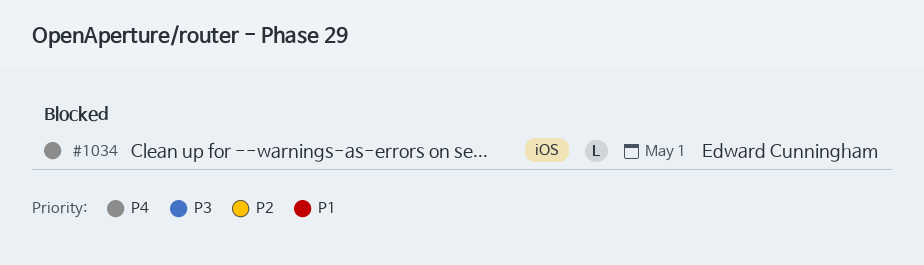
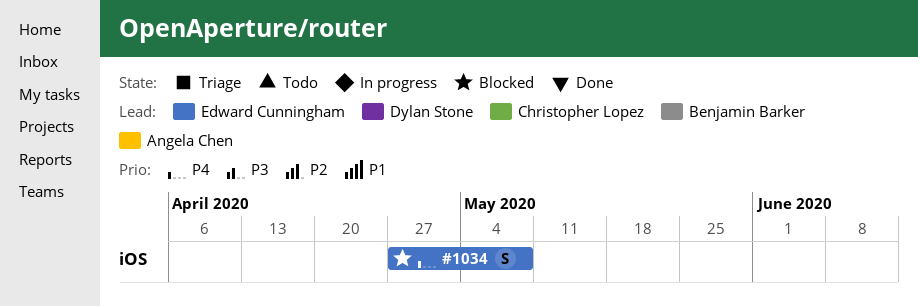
#1034, estimate: L -> S
#1034, due: May 1 -> May 8

